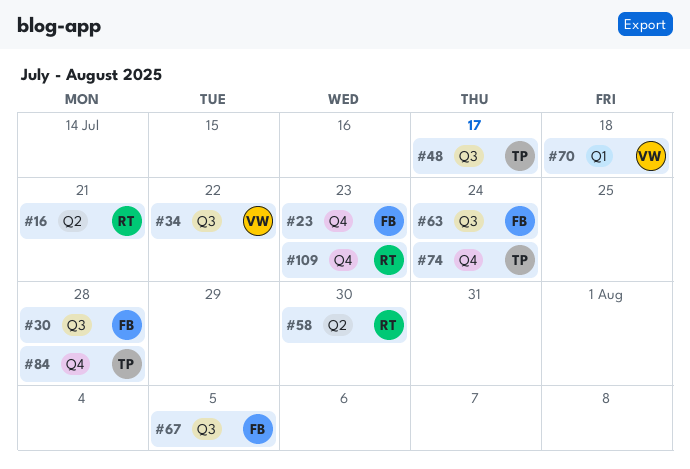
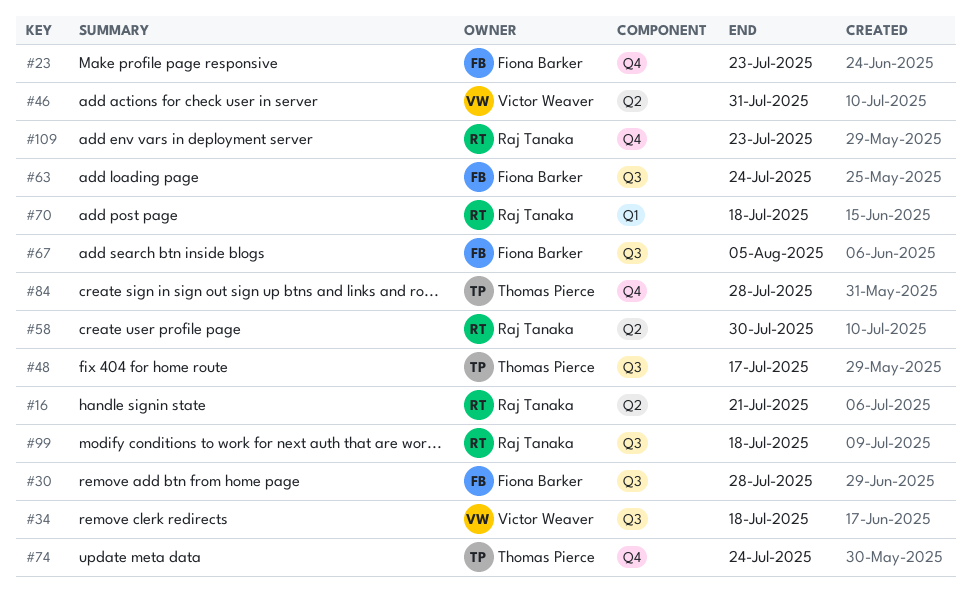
#34, due: Jul 22 -> Jul 18
#46: none -> present
#70, owner: Victor Weaver -> Raj Tanaka
#99: none -> present

